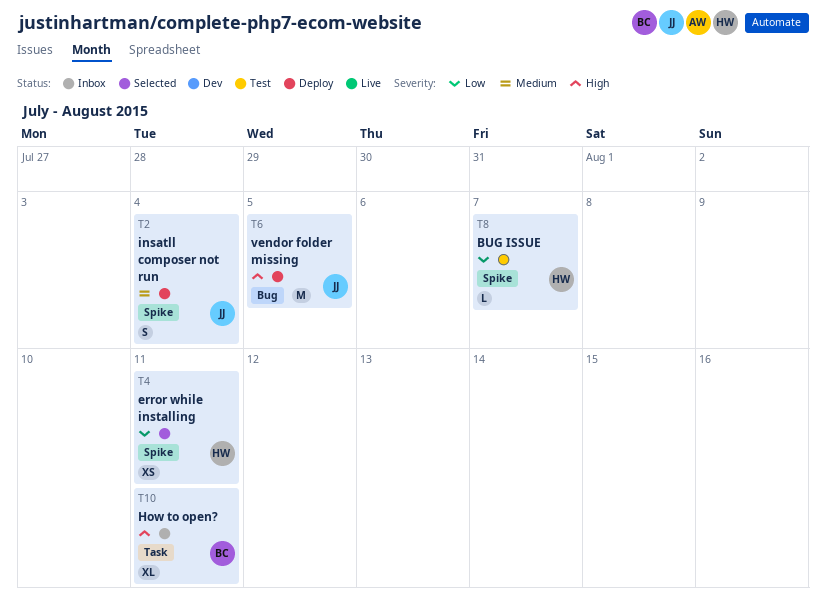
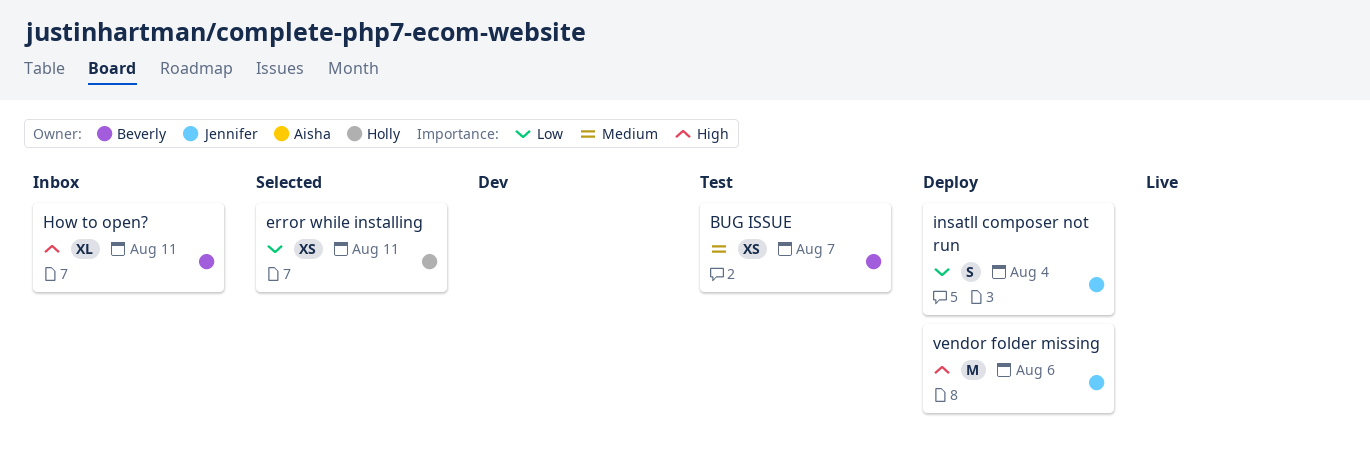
BUG ISSUE, owner: Holly -> Beverly
BUG ISSUE, priority: Low -> Medium
BUG ISSUE, estimate: L -> XS
insatll composer not run, priority: Medium -> Low
vendor folder missing, due: Aug 5 -> Aug 6

